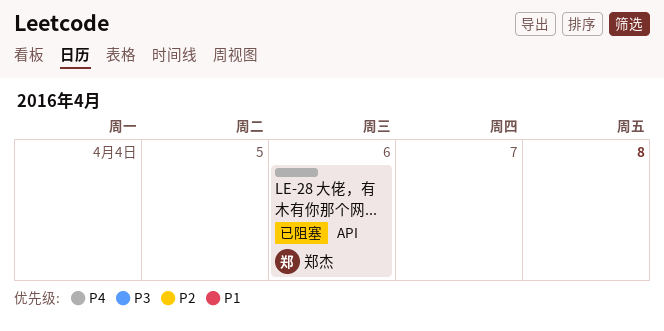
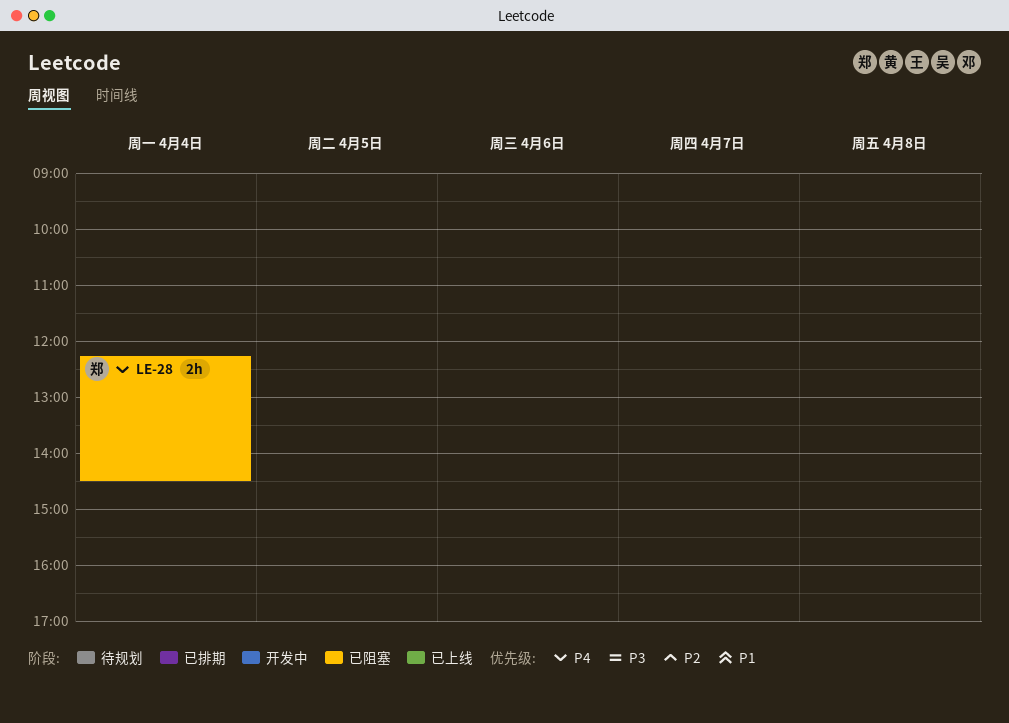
LE-28, day: Apr 6 -> Apr 4

